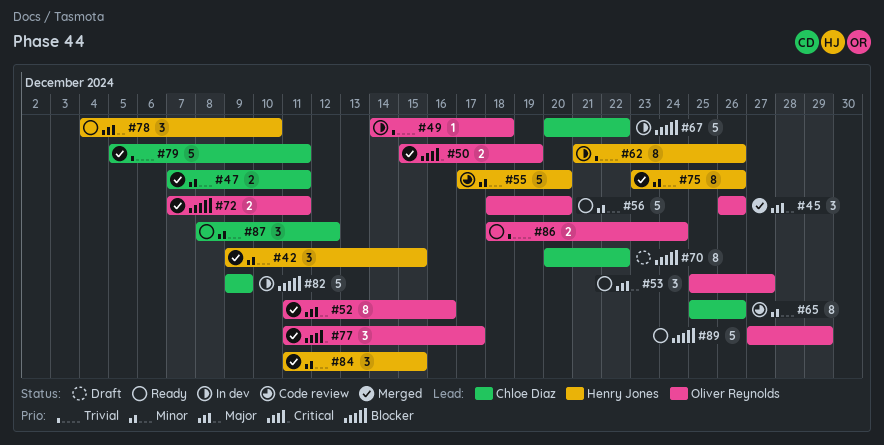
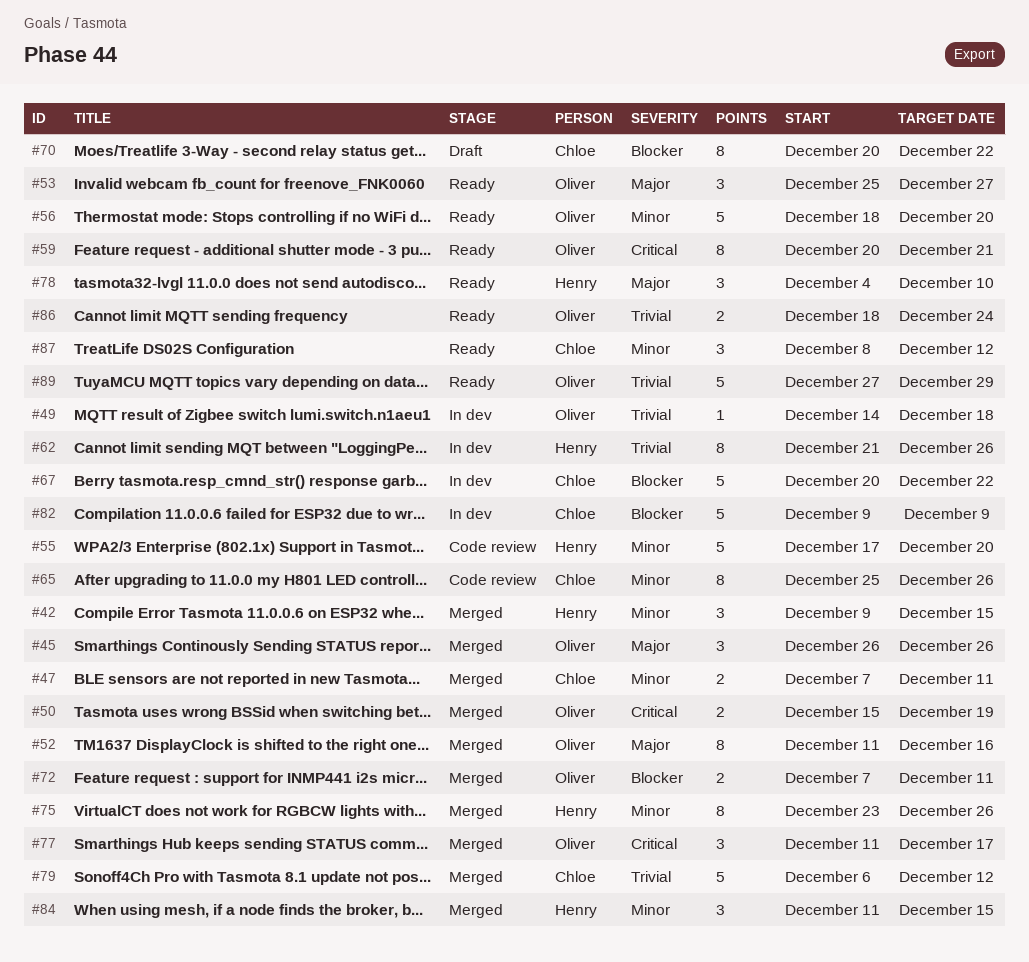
#59: none -> present
#79, start: Dec 5 -> Dec 6
#79, due: Dec 11 -> Dec 12
#89, priority: Blocker -> Trivial

